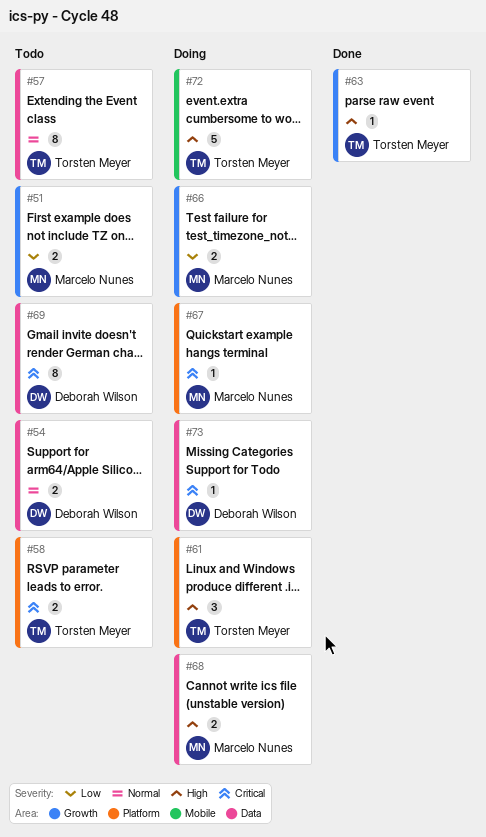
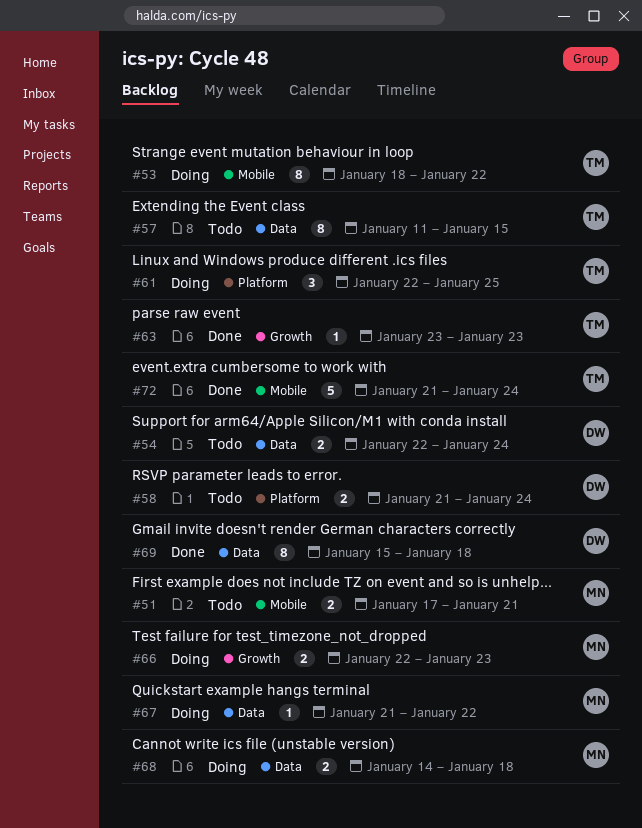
#51, label: Growth -> Mobile
#53: none -> present
#58, owner: Torsten Meyer -> Deborah Wilson
#67, label: Platform -> Data
#69, status: Todo -> Done
#72, status: Doing -> Done
#73: present -> none

